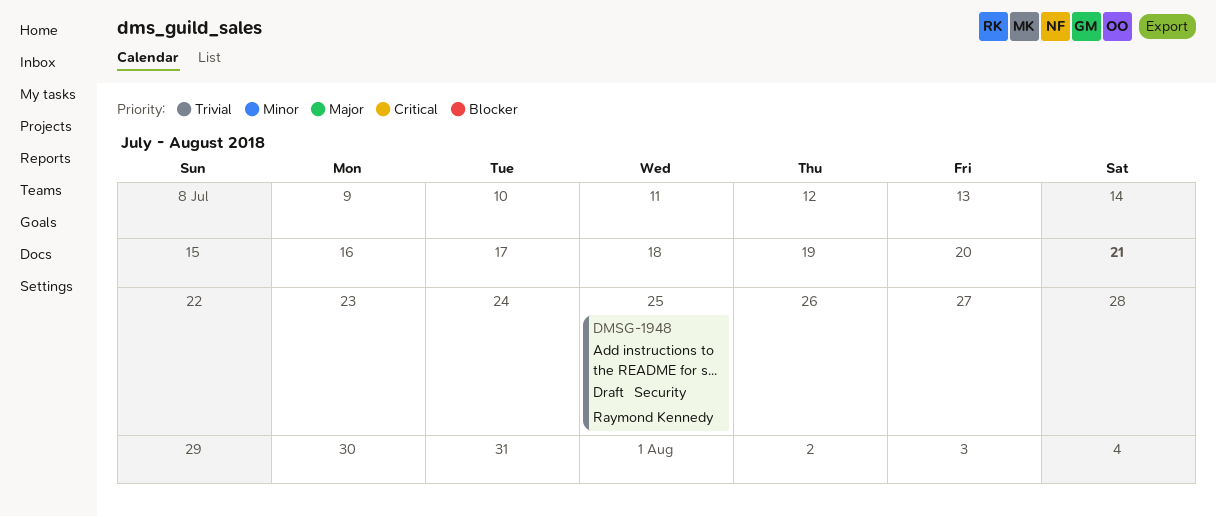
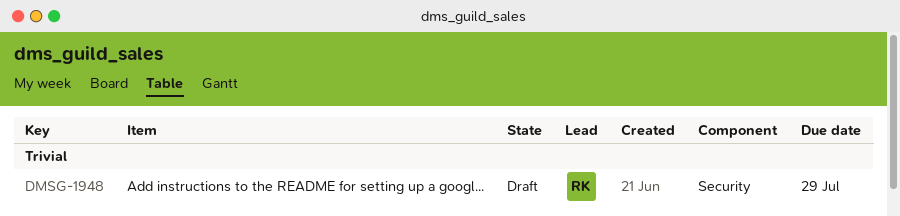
DMSG-1948, due: Jul 25 -> Jul 29

